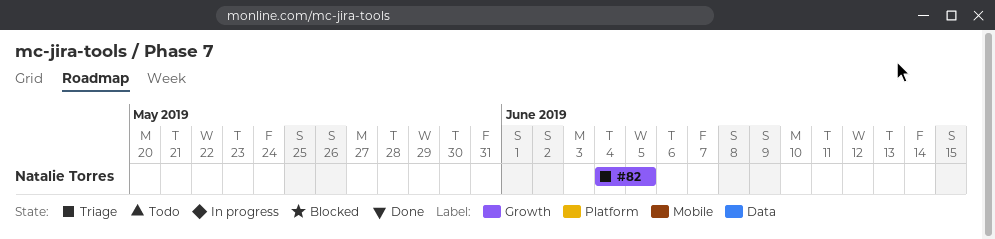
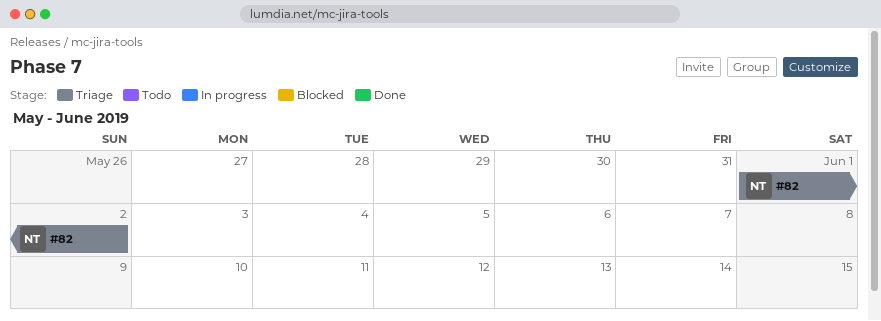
#82, start: Jun 4 -> Jun 1
#82, due: Jun 5 -> Jun 2

